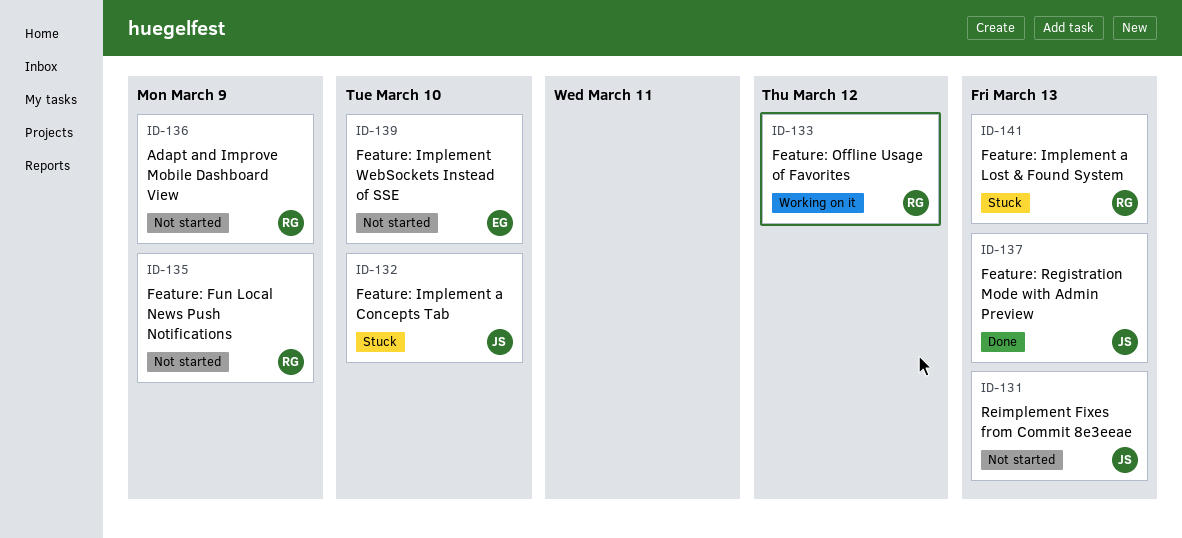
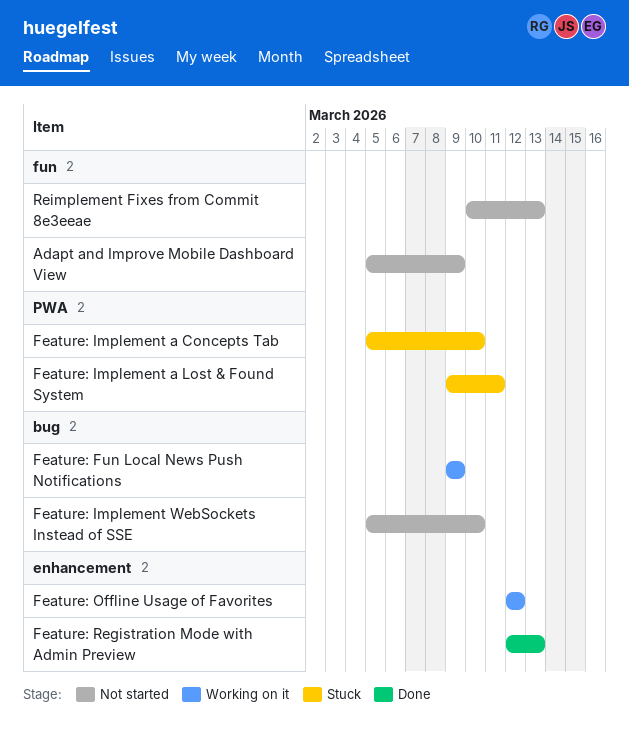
Feature: Fun Local News Push Notifications, status: Not started -> Working on it
Feature: Implement a Lost & Found System, due: Mar 13 -> Mar 11

